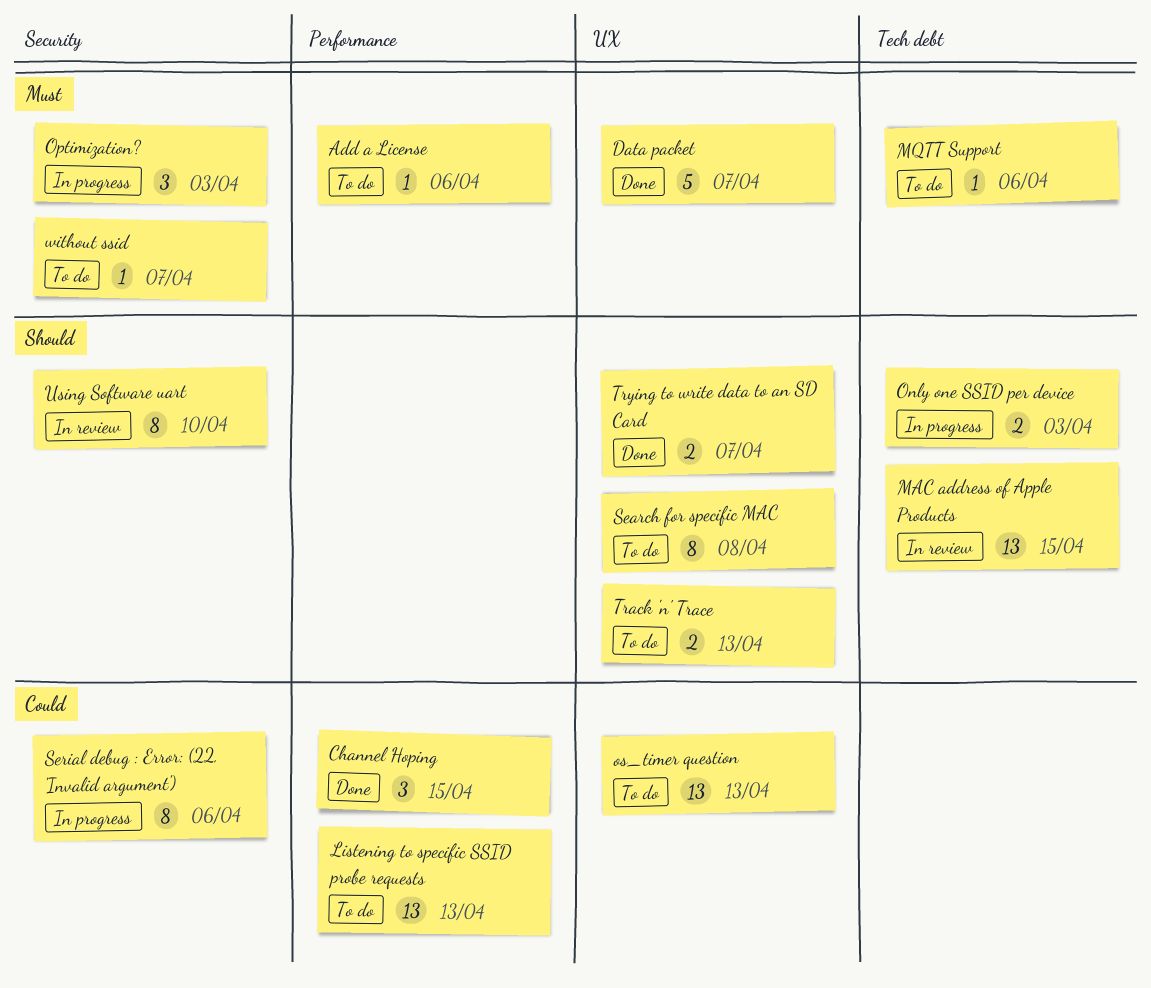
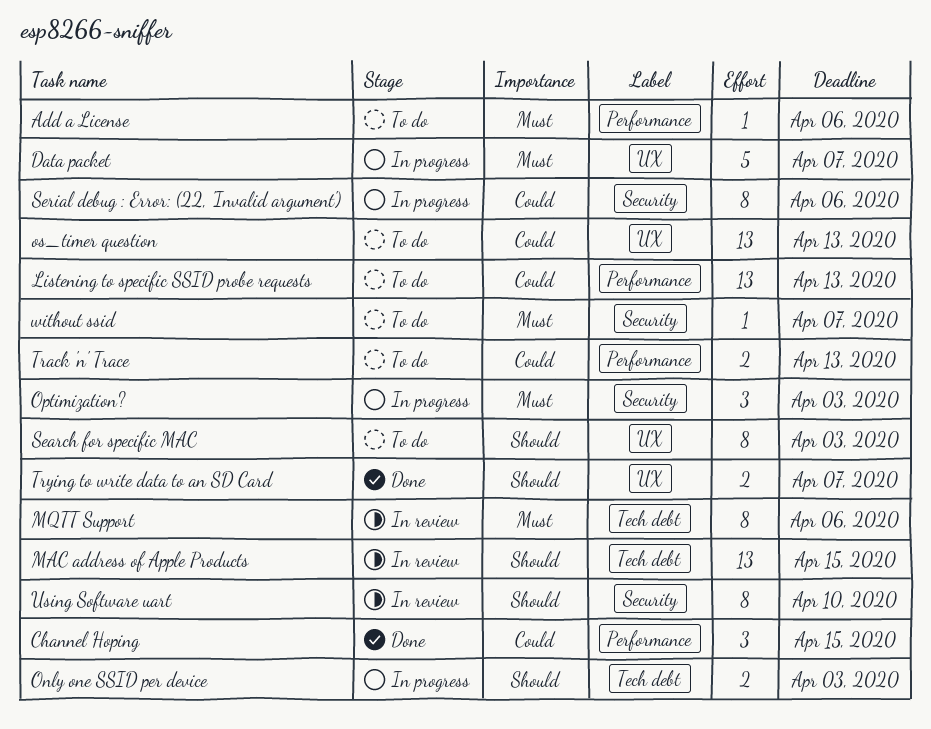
Data packet, status: Done -> In progress
MQTT Support, status: To do -> In review
MQTT Support, estimate: 1 -> 8
Search for specific MAC, due: Apr 8 -> Apr 3
Track 'n' Trace, priority: Should -> Could
Track 'n' Trace, label: UX -> Performance

